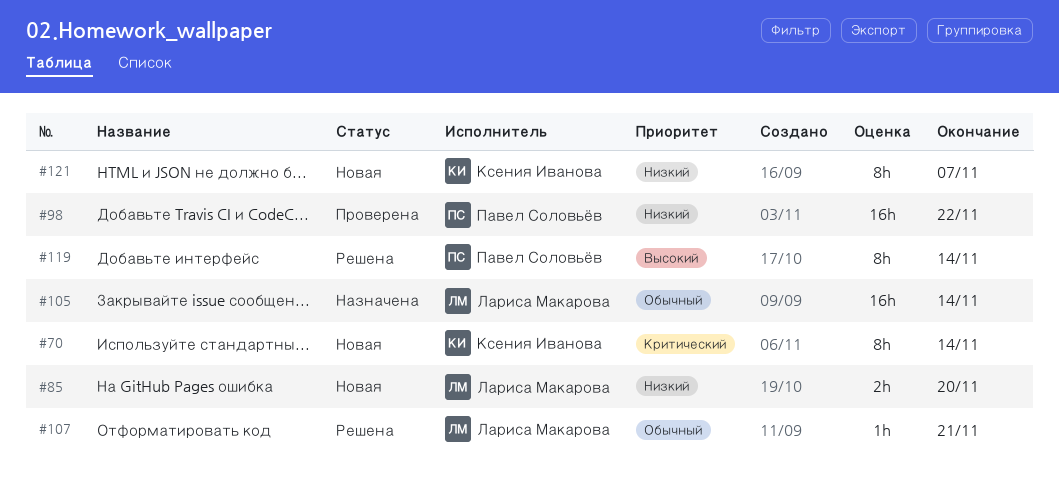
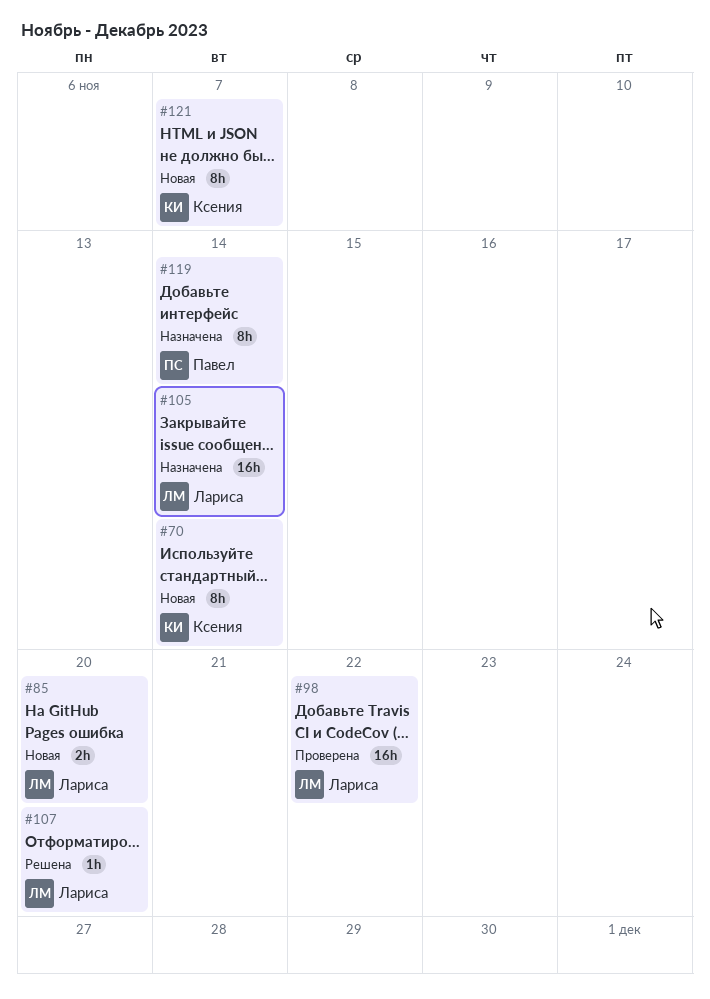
#98, owner: Павел Соловьёв -> Лариса Макарова
#107, due: Nov 21 -> Nov 20
#119, status: Решена -> Назначена

